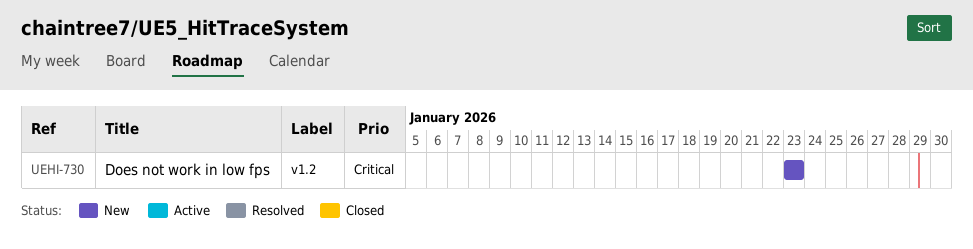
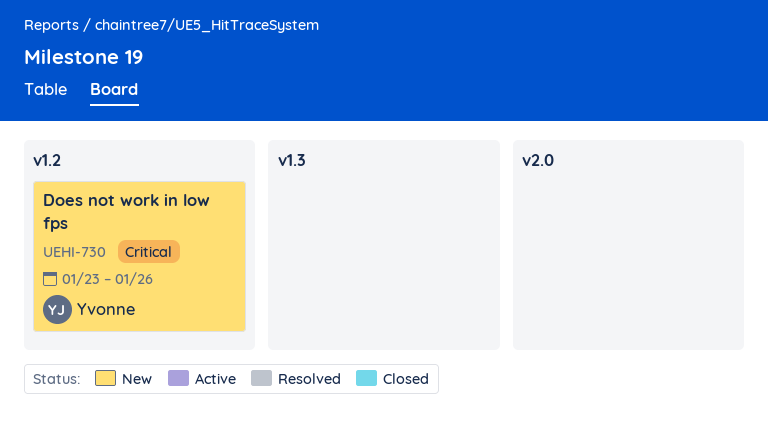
UEHI-730, due: Jan 23 -> Jan 26

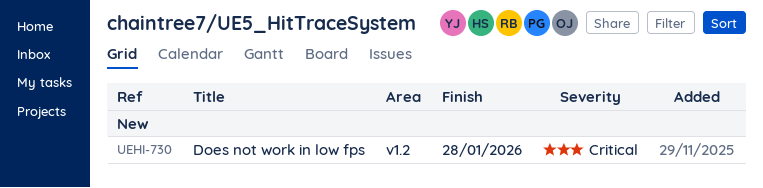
UEHI-730, due: Jan 26 -> Jan 28

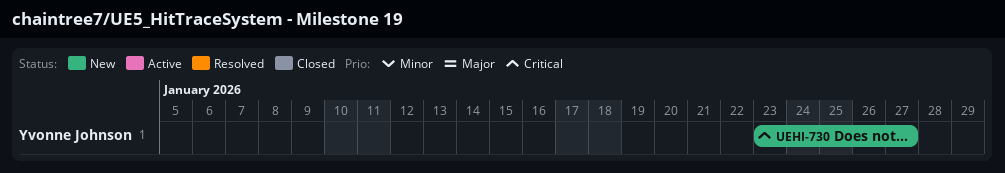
UEHI-730, due: Jan 28 -> Jan 27

